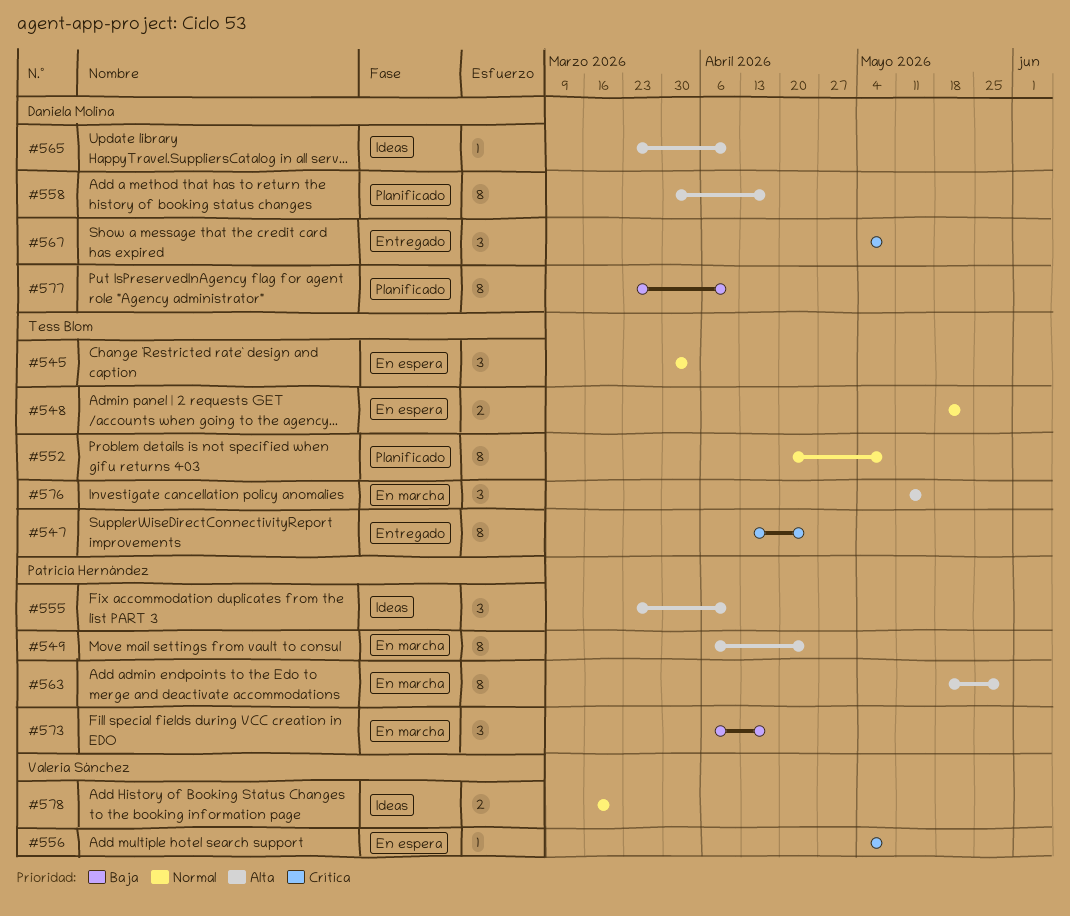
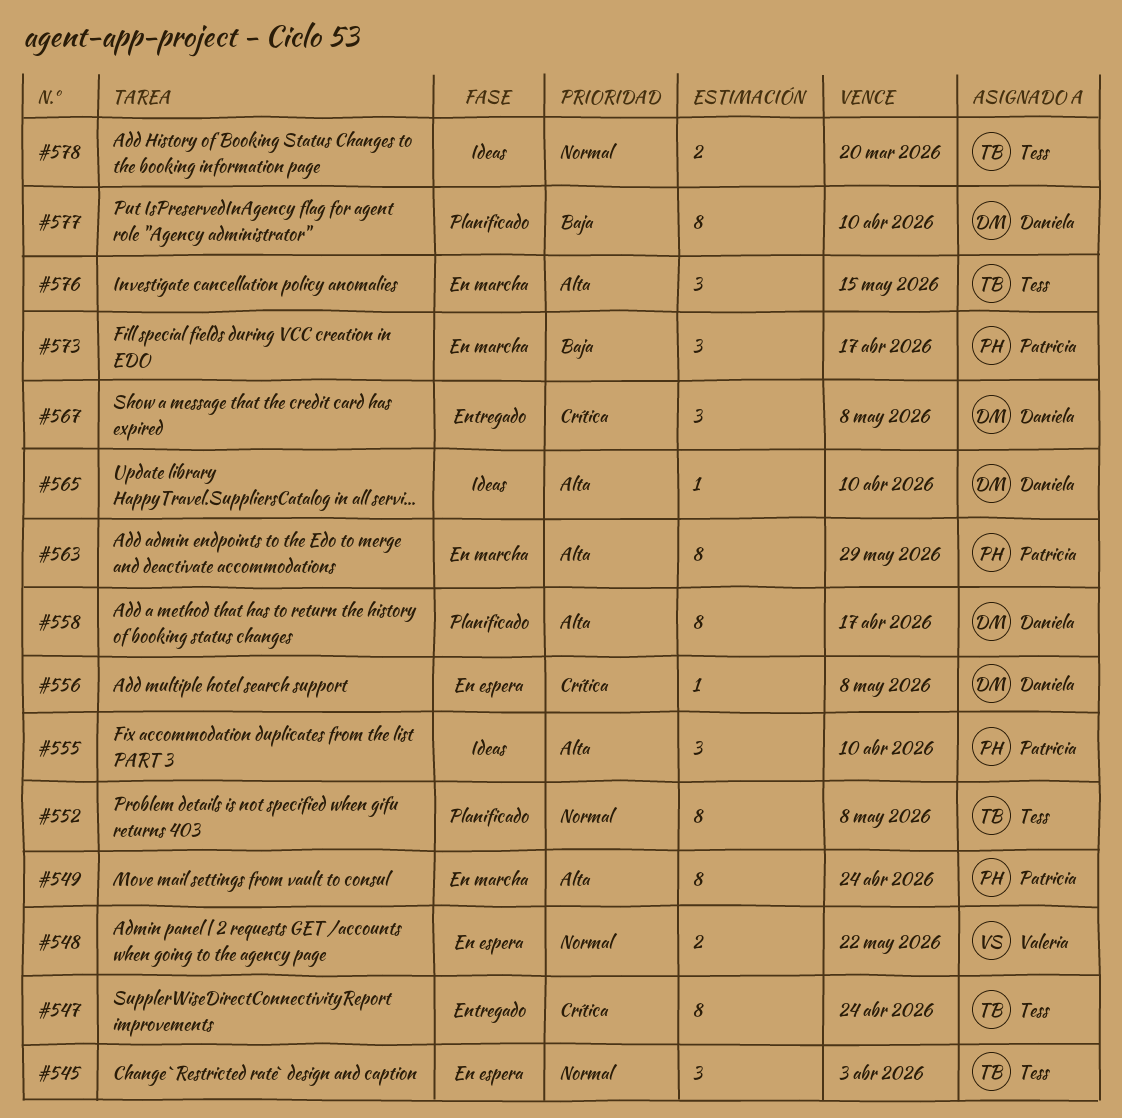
#548, owner: Tess Blom -> Valeria Sánchez
#556, owner: Valeria Sánchez -> Daniela Molina
#578, owner: Valeria Sánchez -> Tess Blom

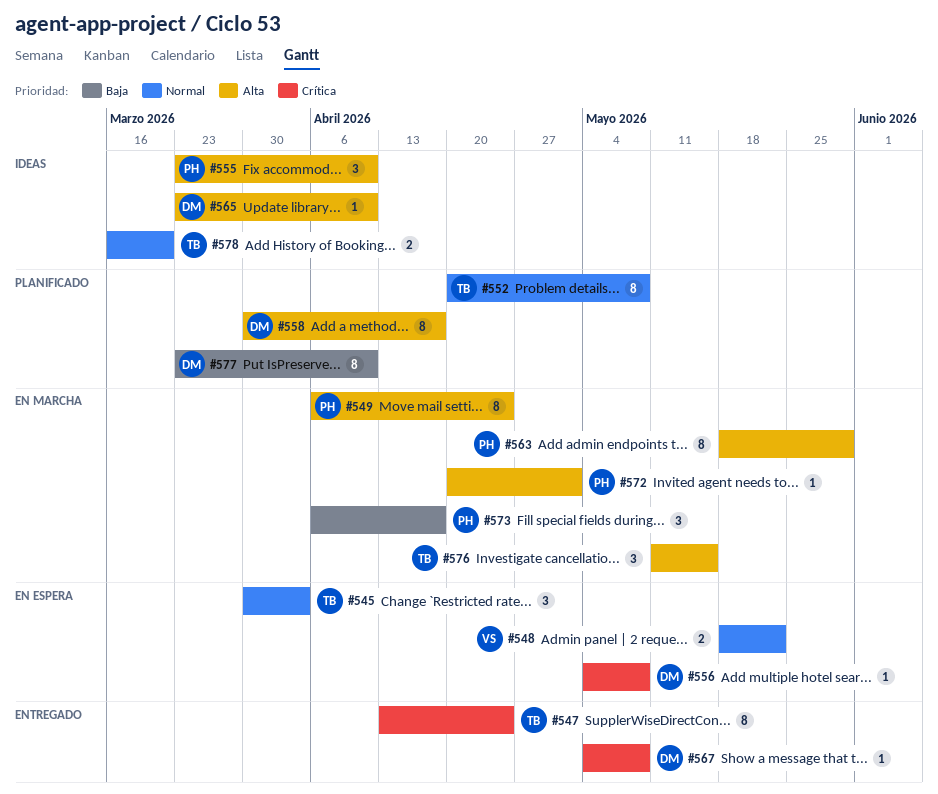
#567, estimate: 3 -> 1
#572: none -> present

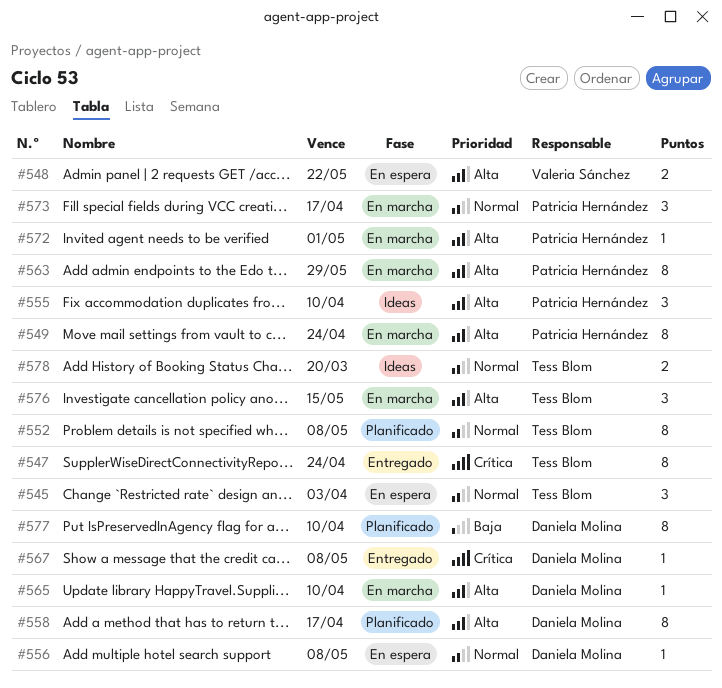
#548, priority: Normal -> Alta
#556, priority: Crítica -> Normal
#565, status: Ideas -> En marcha
#573, priority: Baja -> Normal

